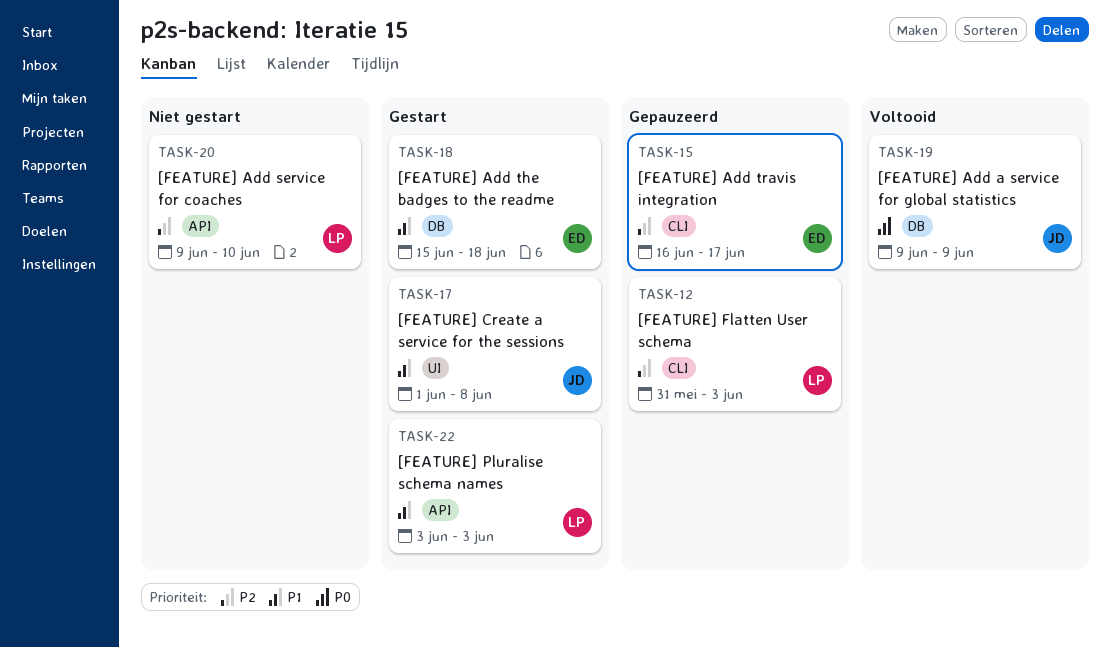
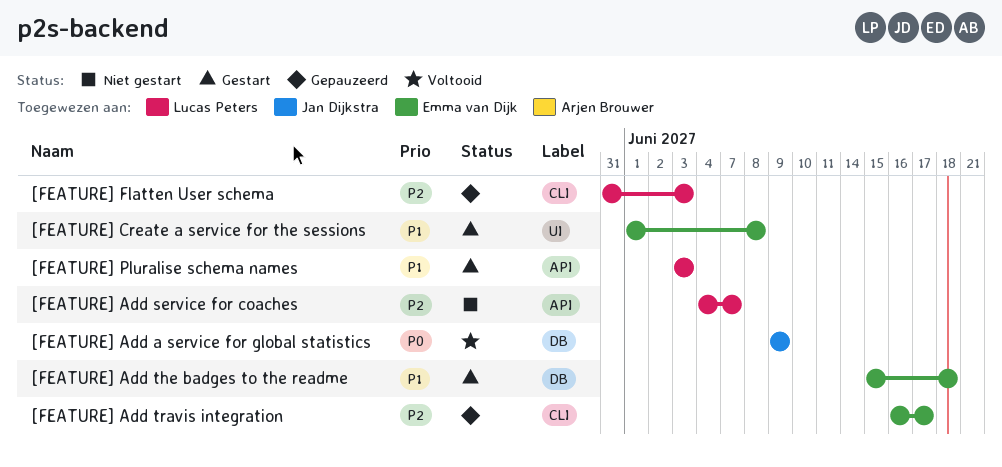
[FEATURE] Add service for coaches, start: Jun 9 -> Jun 4
[FEATURE] Add service for coaches, due: Jun 10 -> Jun 7
[FEATURE] Create a service for the sessions, owner: Jan Dijkstra -> Emma van Dijk

